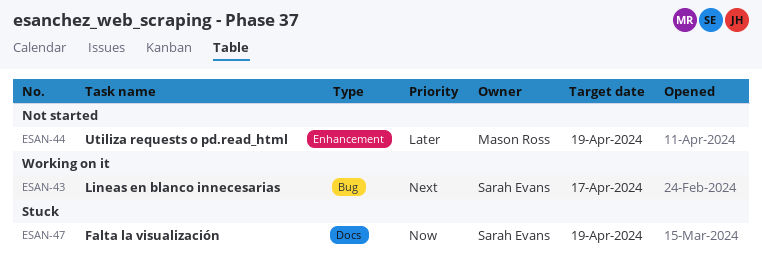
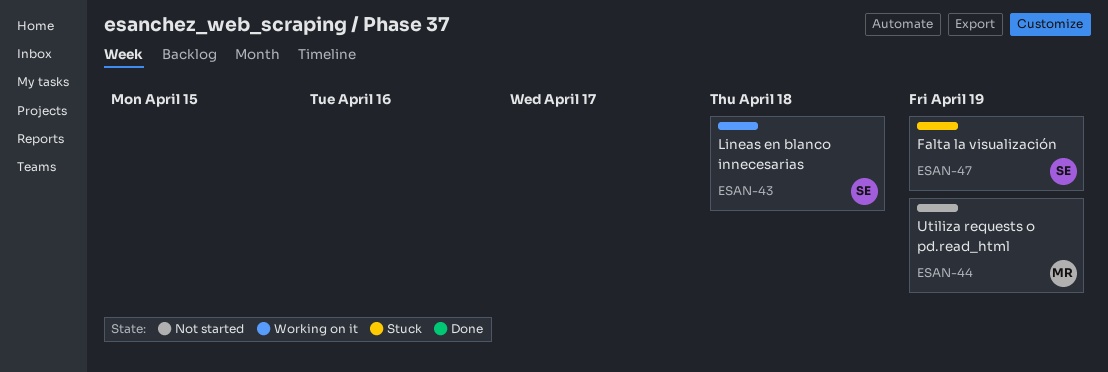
ESAN-43, due: Apr 17 -> Apr 18

